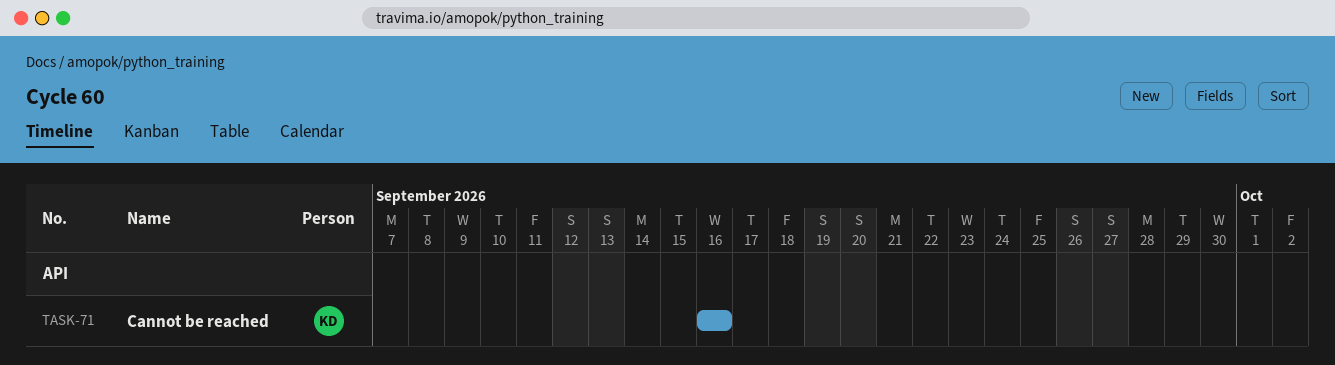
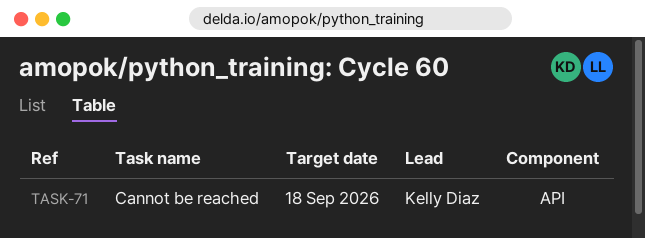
TASK-71, due: Sep 16 -> Sep 18

